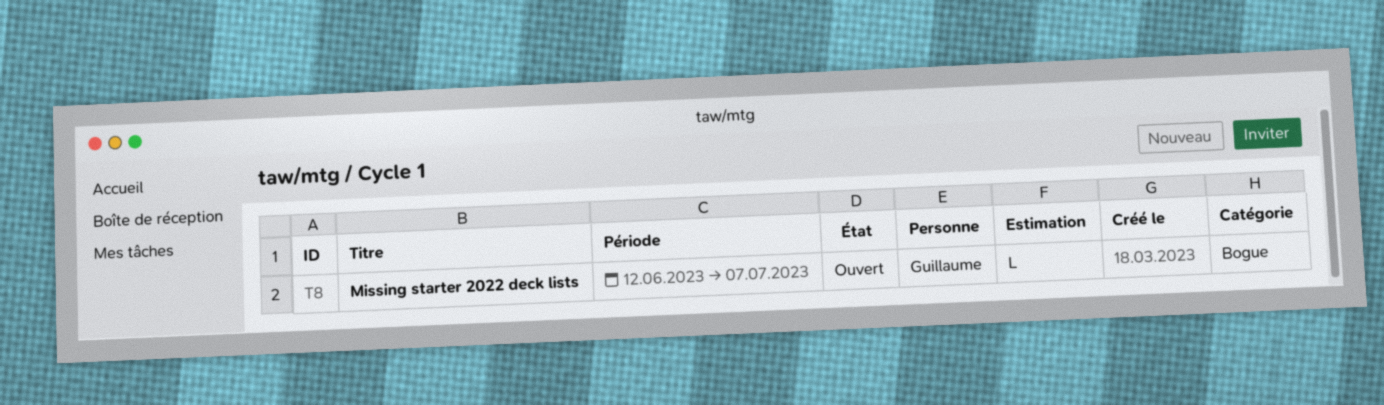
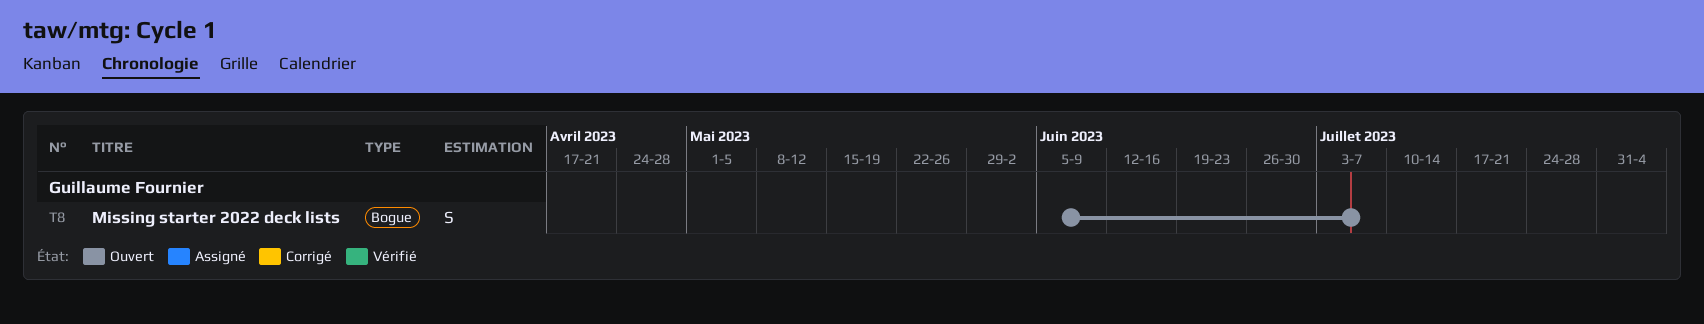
T8, estimate: L -> S
T8, start: Jun 12 -> Jun 5

